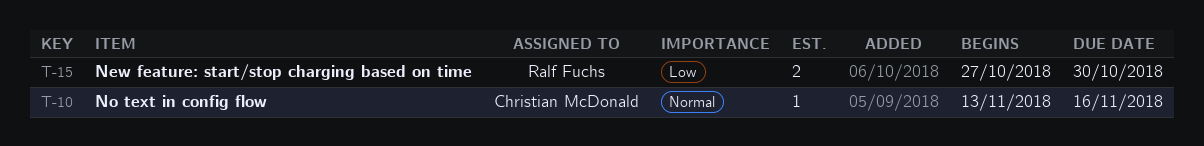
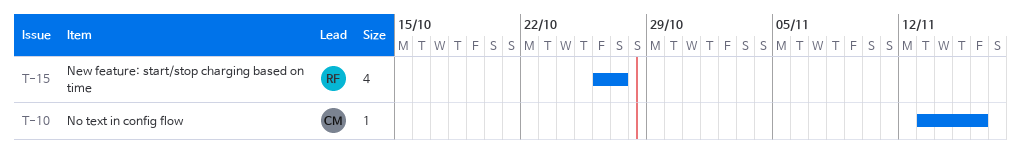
T-15, estimate: 2 -> 4
T-15, start: Oct 27 -> Oct 26
T-15, due: Oct 30 -> Oct 27

